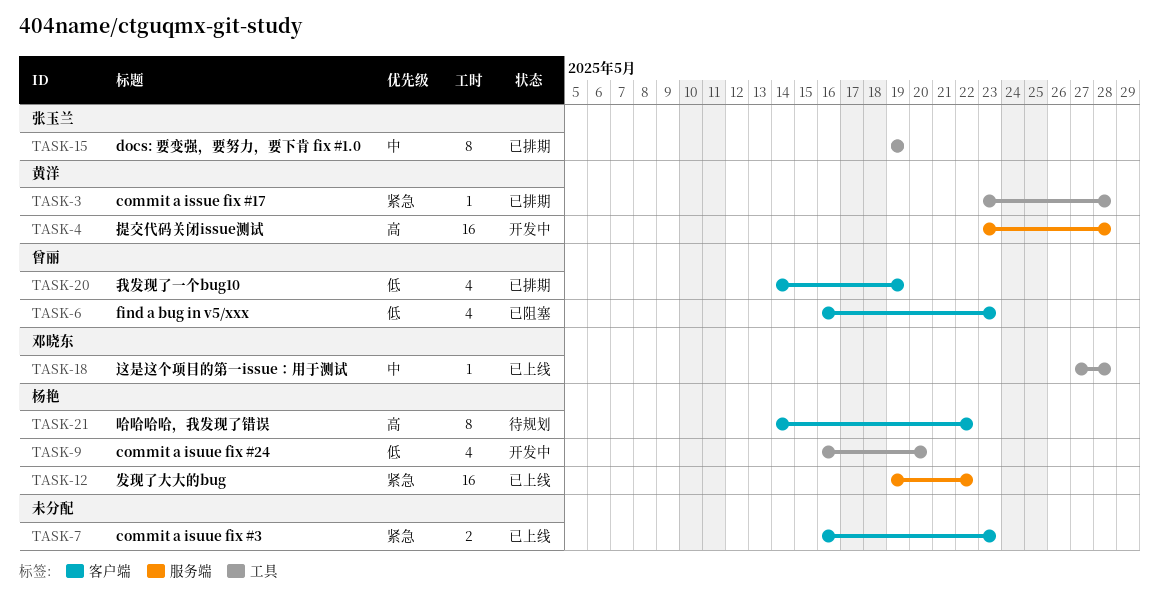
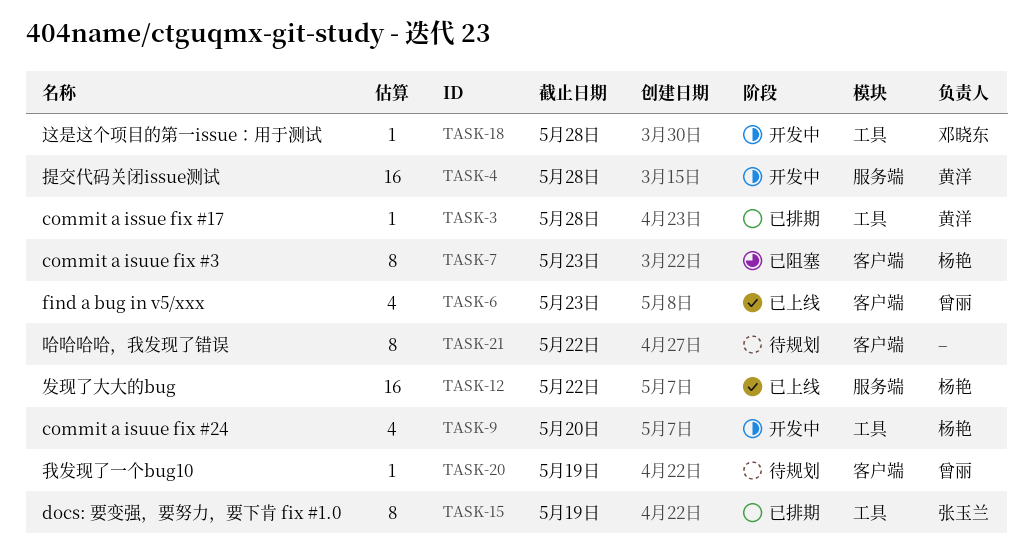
TASK-6, status: 已阻塞 -> 已上线
TASK-7, status: 已上线 -> 已阻塞
TASK-7, owner: none -> 杨艳
TASK-7, estimate: 2 -> 8
TASK-18, status: 已上线 -> 开发中
TASK-20, status: 已排期 -> 待规划
TASK-20, estimate: 4 -> 1
TASK-21, owner: 杨艳 -> none

